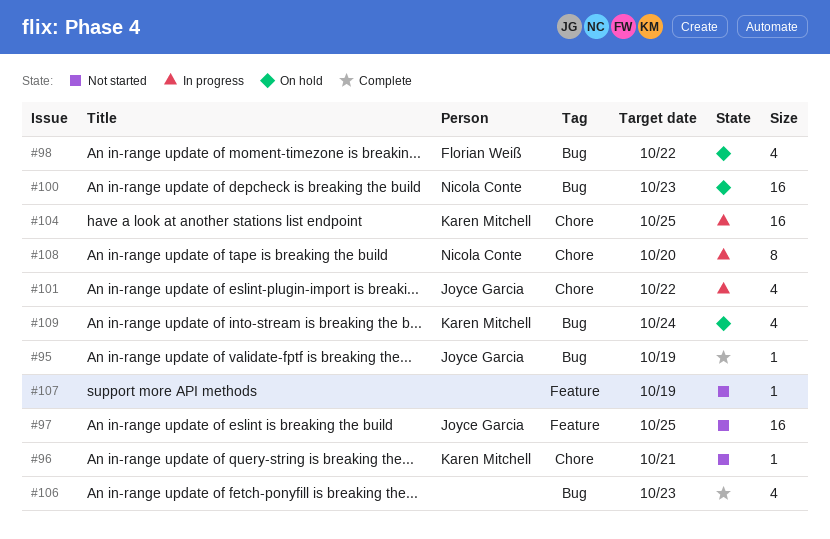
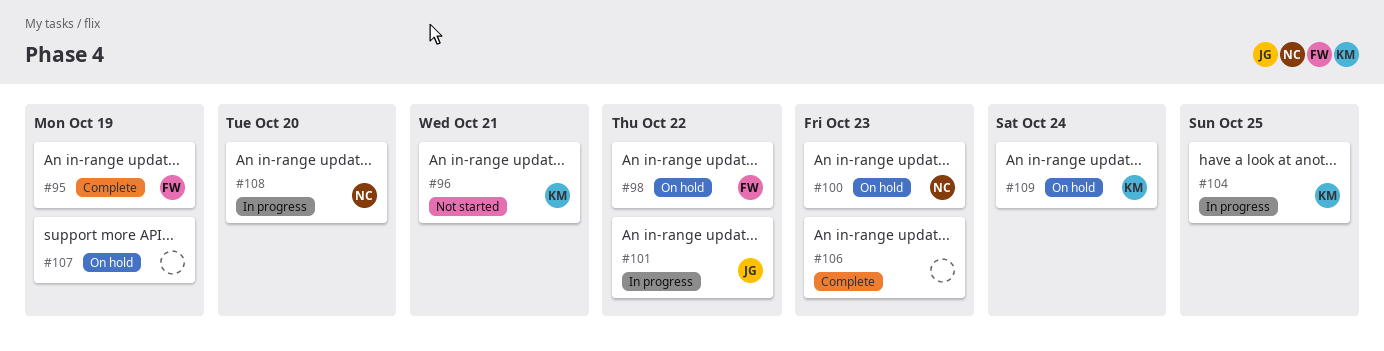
#95, owner: Joyce Garcia -> Florian Weiß
#97: present -> none
#107, status: Not started -> On hold

